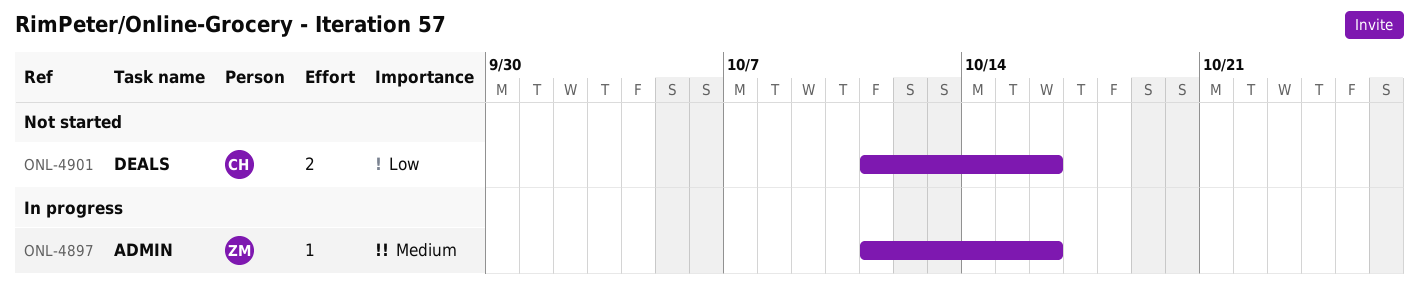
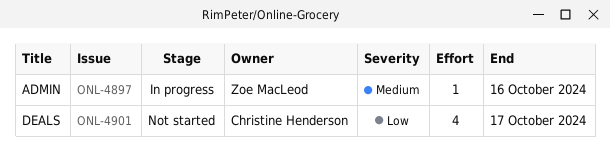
ONL-4901, estimate: 2 -> 4
ONL-4901, due: Oct 16 -> Oct 17

